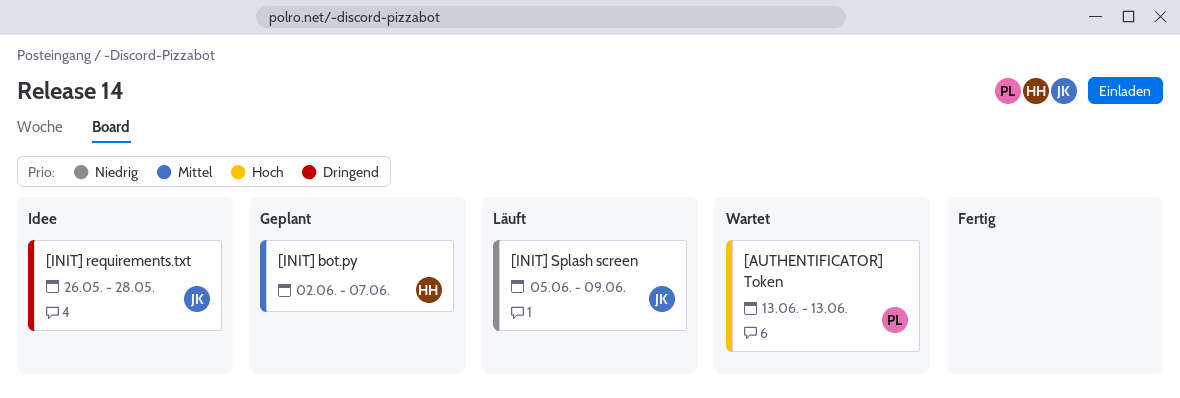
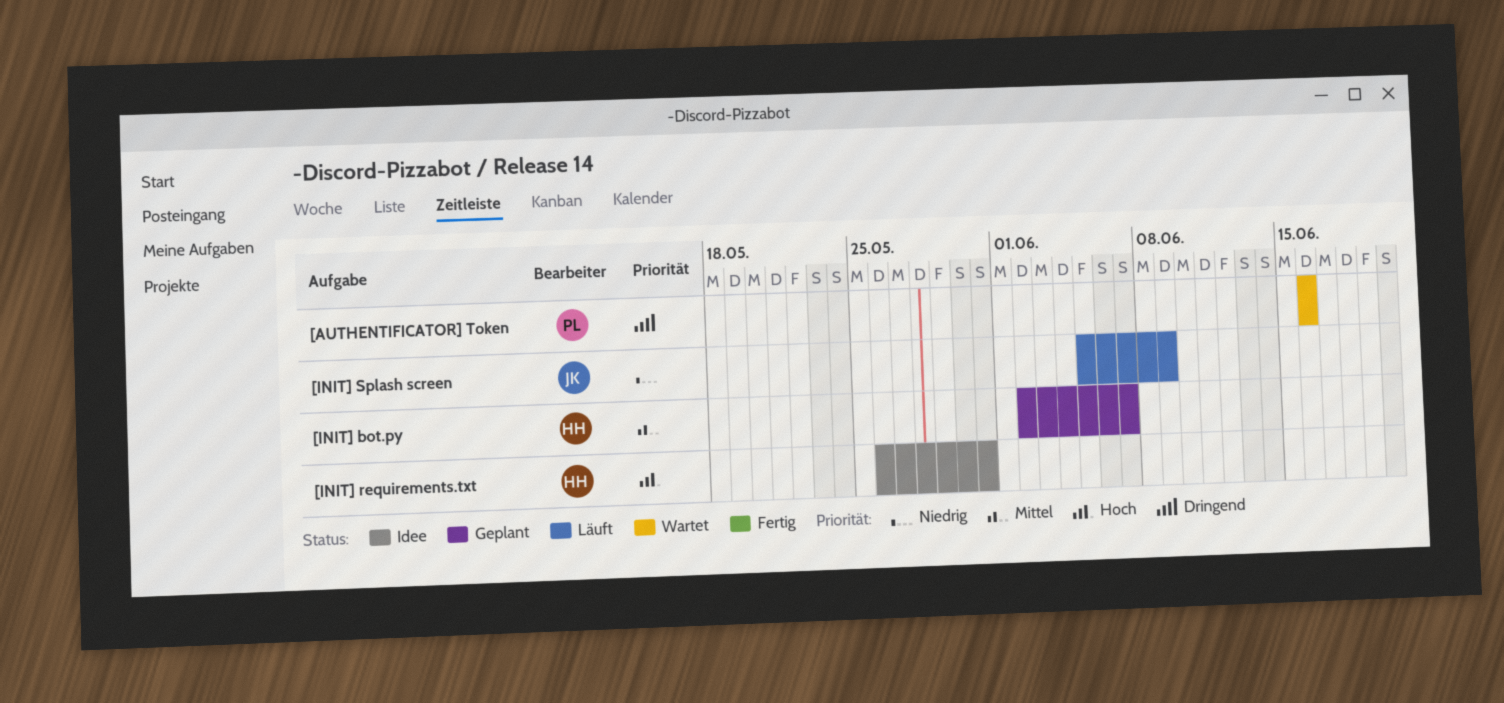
[AUTHENTIFICATOR] Token, priority: Hoch -> Dringend
[AUTHENTIFICATOR] Token, start: Jun 13 -> Jun 16
[AUTHENTIFICATOR] Token, due: Jun 13 -> Jun 16
[INIT] requirements.txt, owner: JK -> HH
[INIT] requirements.txt, priority: Dringend -> Hoch
[INIT] requirements.txt, due: May 28 -> May 31

